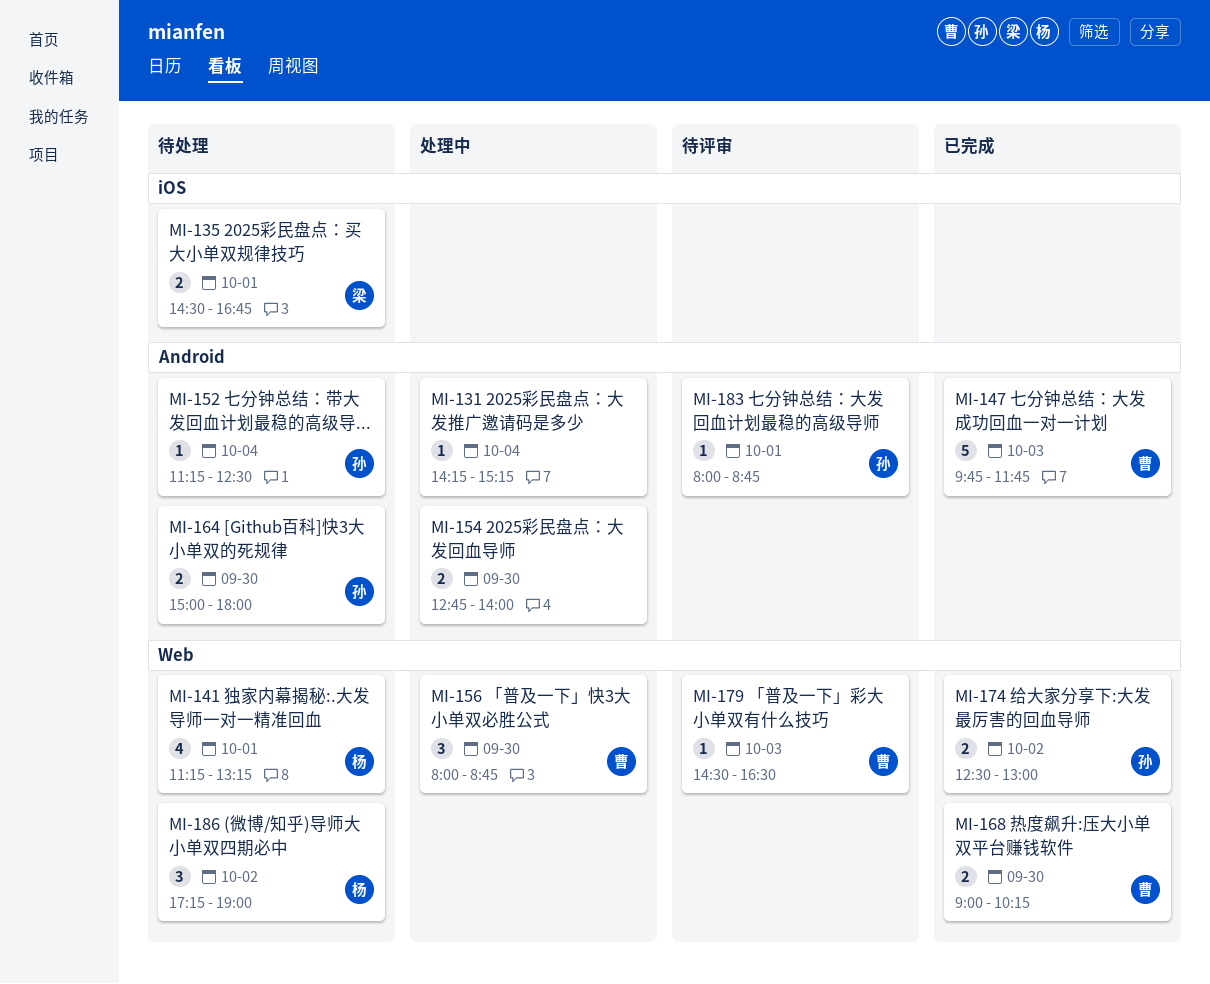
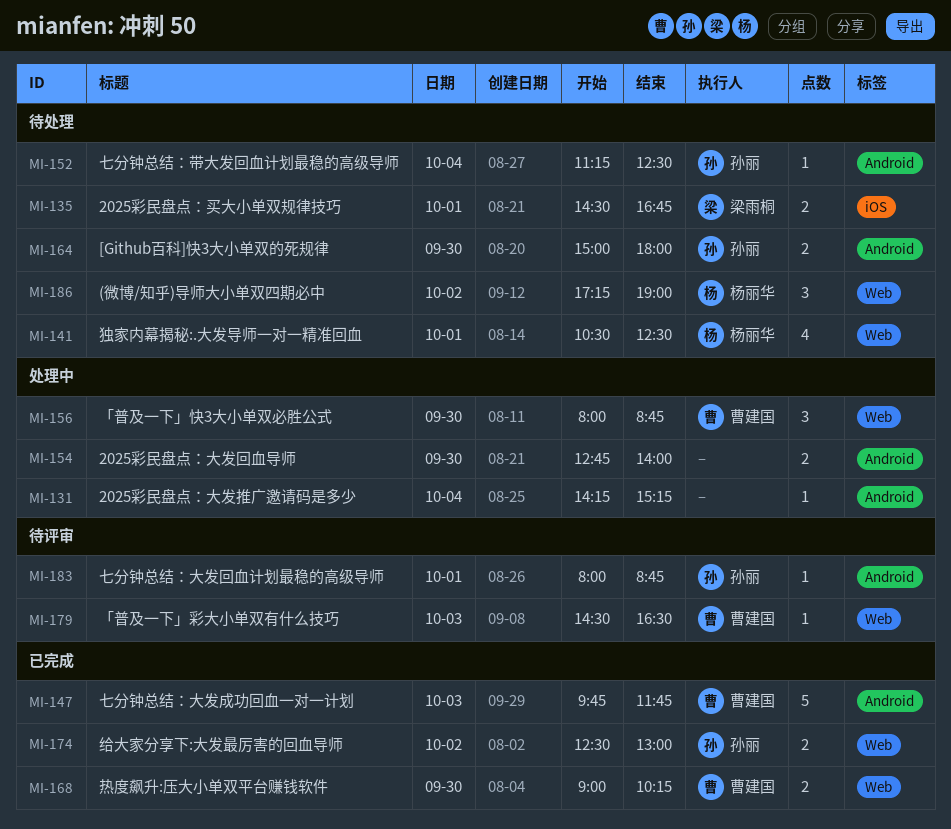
MI-141, begins: 11:15 -> 10:30
MI-141, ends: 13:15 -> 12:30

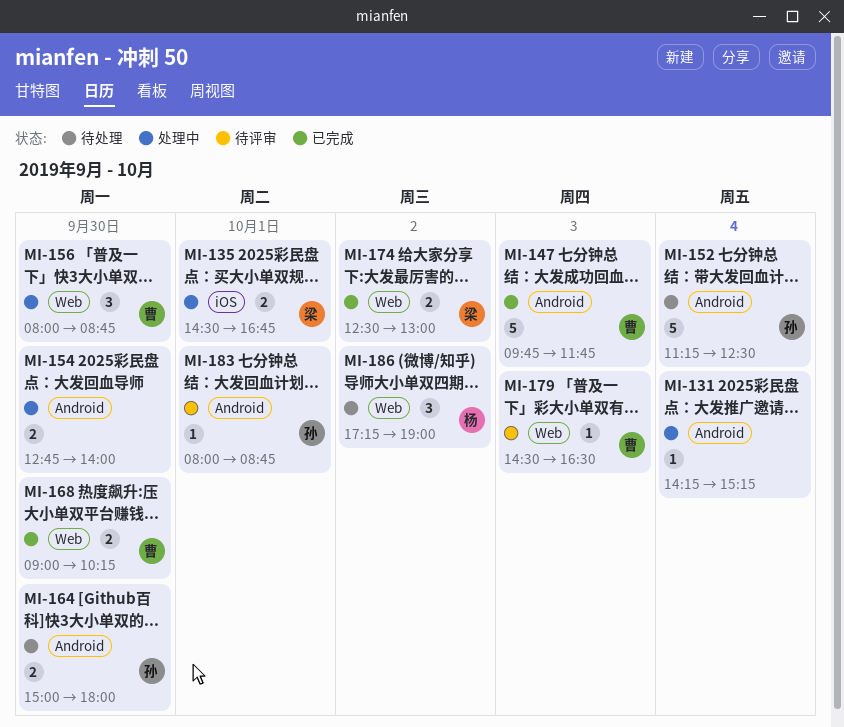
MI-135, status: 待处理 -> 处理中
MI-141: present -> none
MI-152, estimate: 1 -> 5
MI-174, owner: 孙丽 -> 梁雨桐

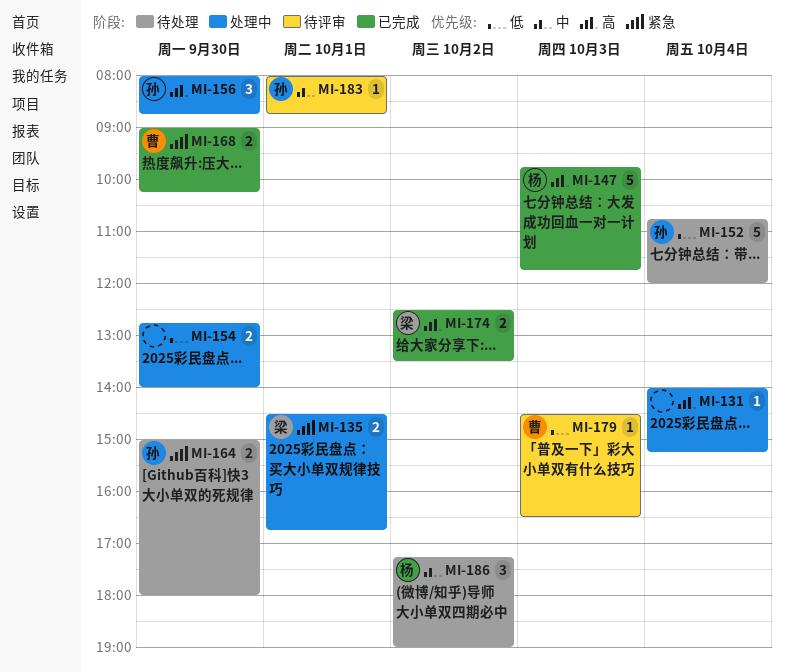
MI-131, begins: 14:15 -> 14:00
MI-147, owner: 曹 -> 杨
MI-152, begins: 11:15 -> 10:45
MI-152, ends: 12:30 -> 12:00
MI-156, owner: 曹 -> 孙
MI-174, ends: 13:00 -> 13:30

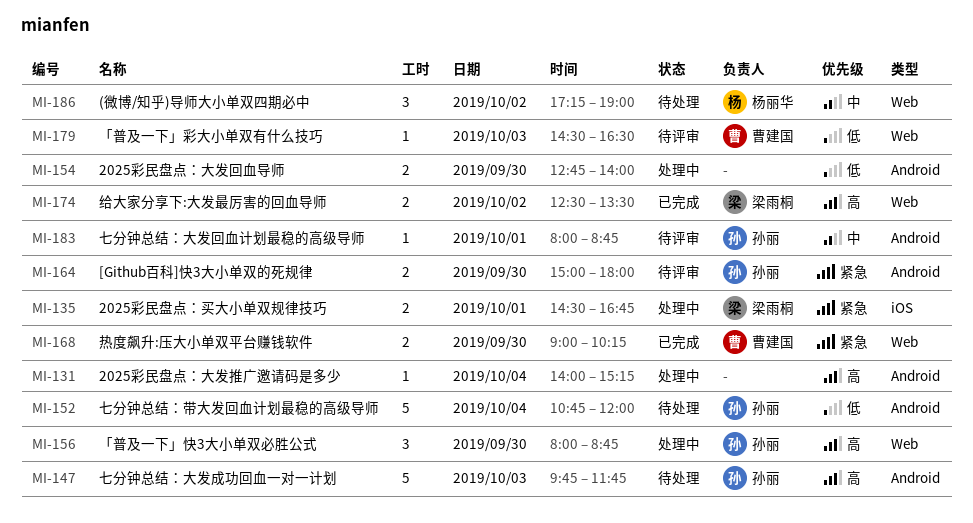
MI-147, status: 已完成 -> 待处理
MI-147, owner: 杨丽华 -> 孙丽
MI-164, status: 待处理 -> 待评审

